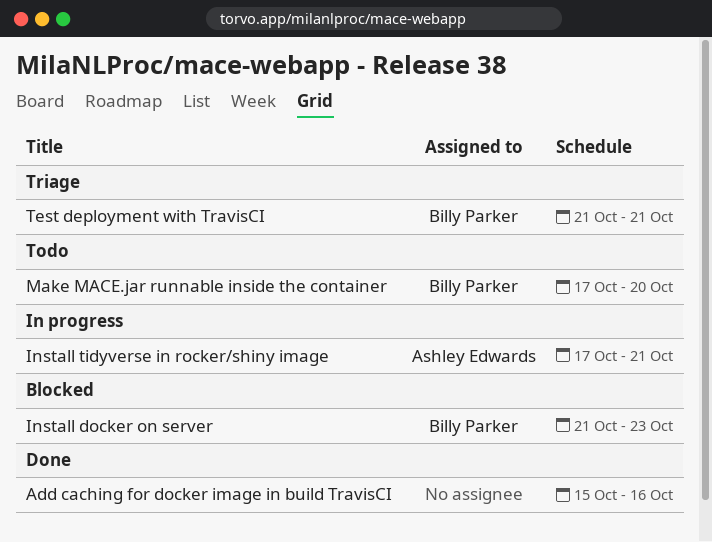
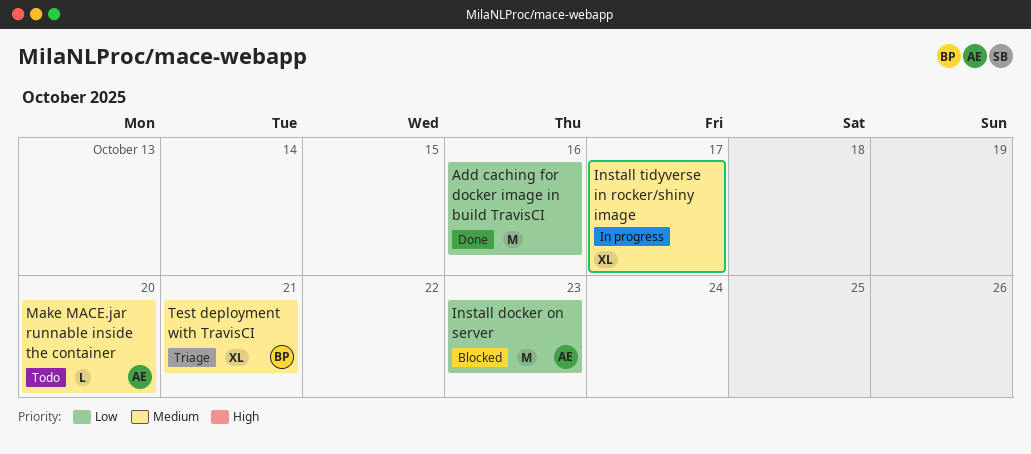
Install docker on server, owner: Billy Parker -> Ashley Edwards
Install tidyverse in rocker/shiny image, owner: Ashley Edwards -> none
Install tidyverse in rocker/shiny image, due: Oct 21 -> Oct 17
Make MACE.jar runnable inside the container, owner: Billy Parker -> Ashley Edwards

